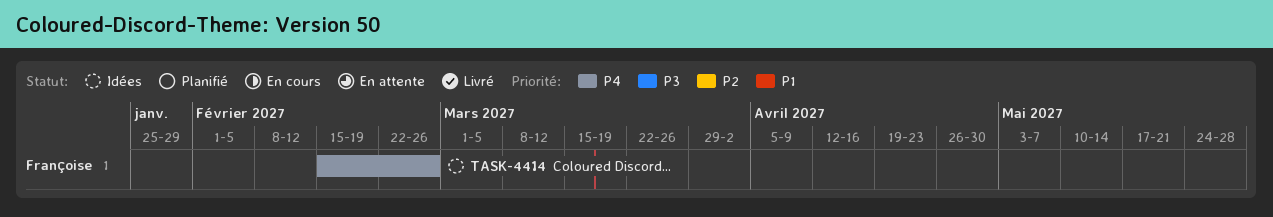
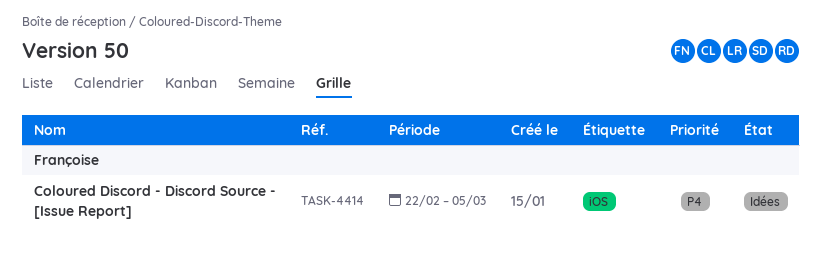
TASK-4414, start: Feb 15 -> Feb 22
TASK-4414, due: Feb 26 -> Mar 5

